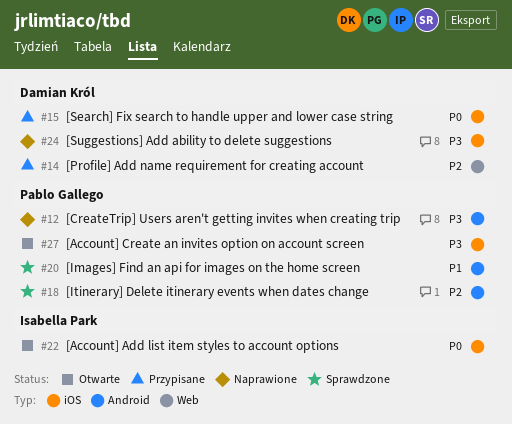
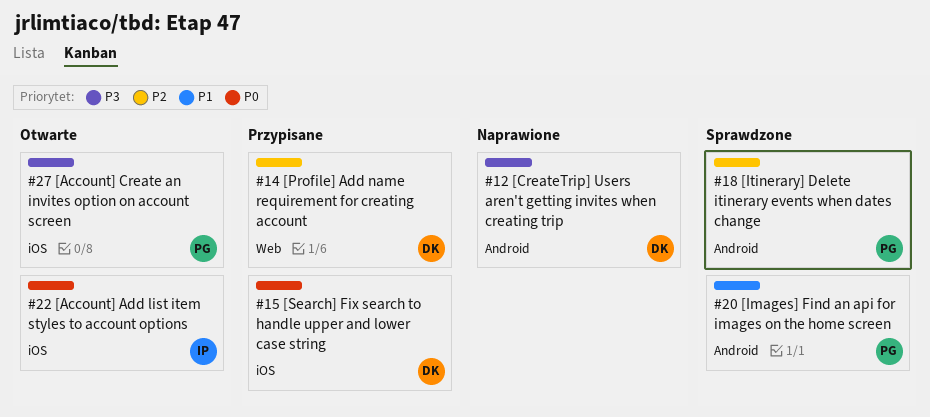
#12, owner: Pablo Gallego -> Damian Król
#24: present -> none

